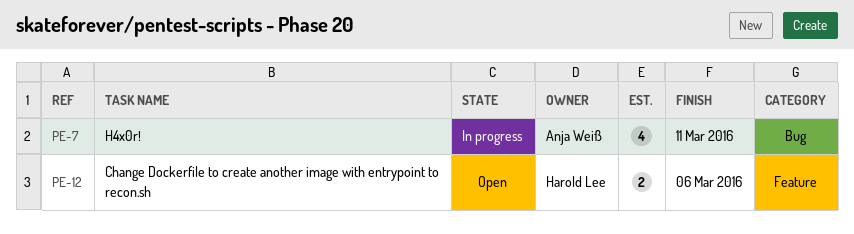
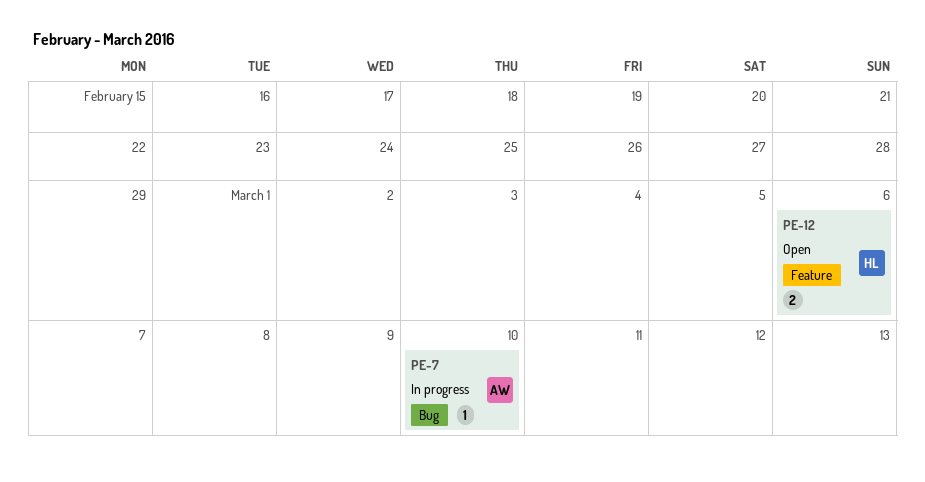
PE-7, estimate: 4 -> 1
PE-7, due: Mar 11 -> Mar 10

